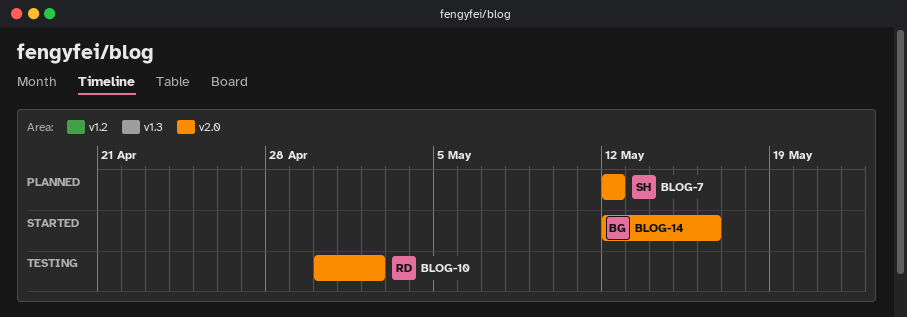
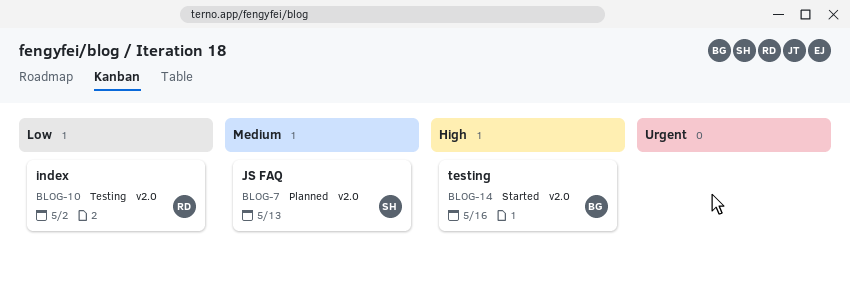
BLOG-7, due: May 12 -> May 13

